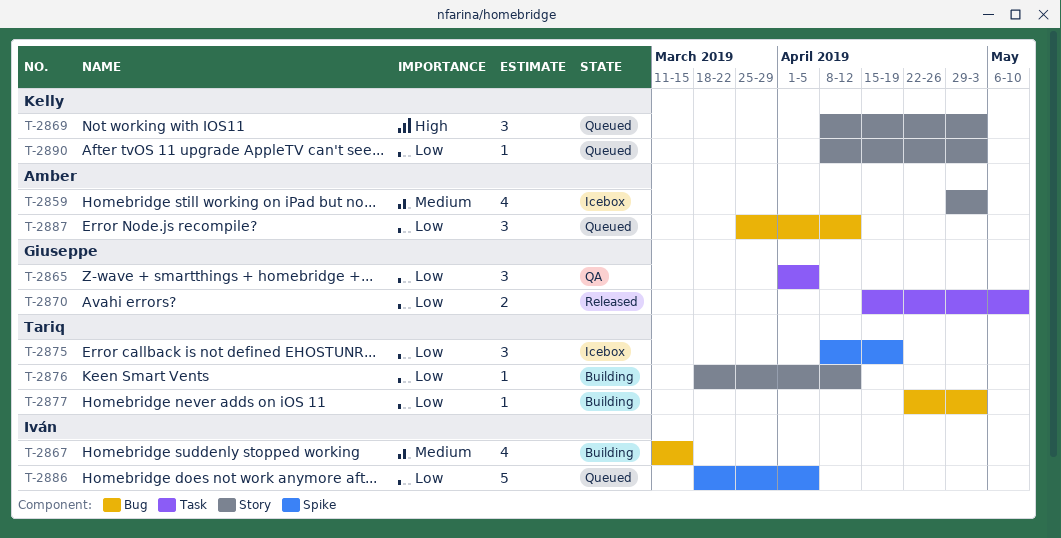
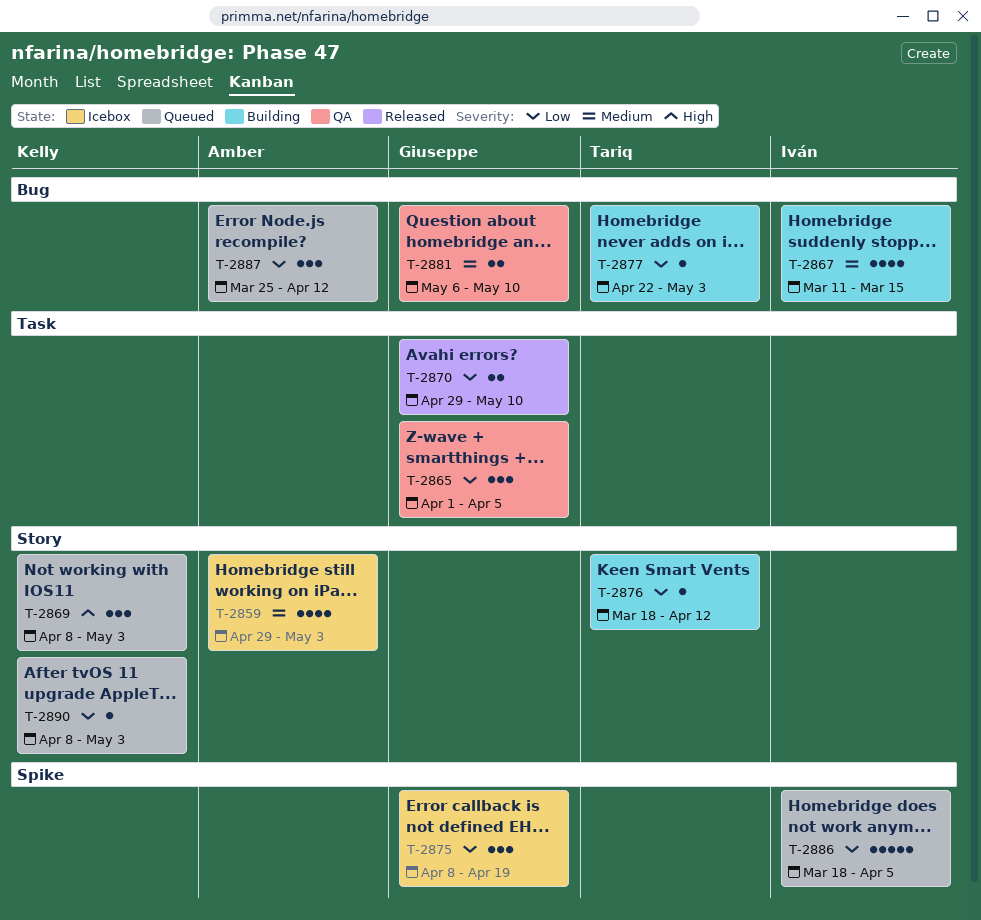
T-2870, start: Apr 15 -> Apr 29
T-2875, owner: Tariq -> Giuseppe
T-2881: none -> present

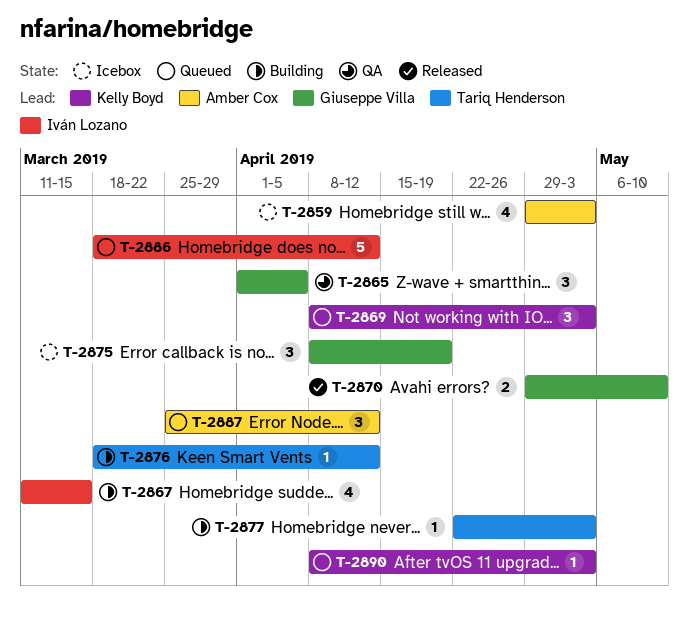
T-2881: present -> none
T-2886, due: Apr 5 -> Apr 12

